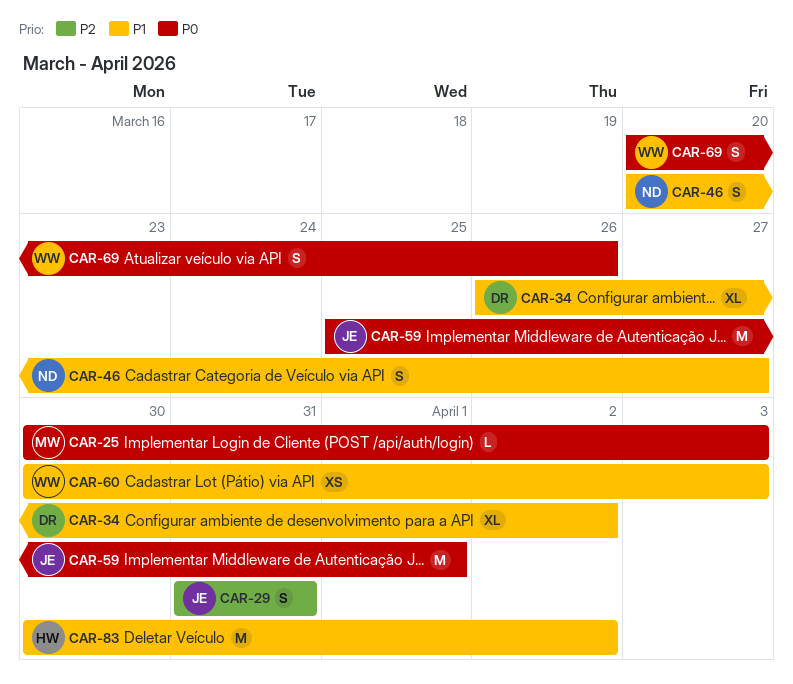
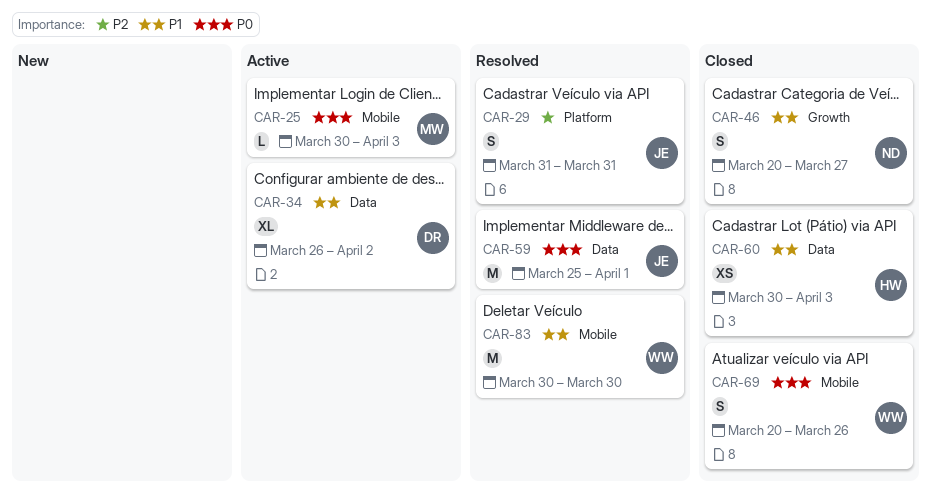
CAR-60, owner: WW -> HW
CAR-83, owner: HW -> WW
CAR-83, due: Apr 2 -> Mar 30

